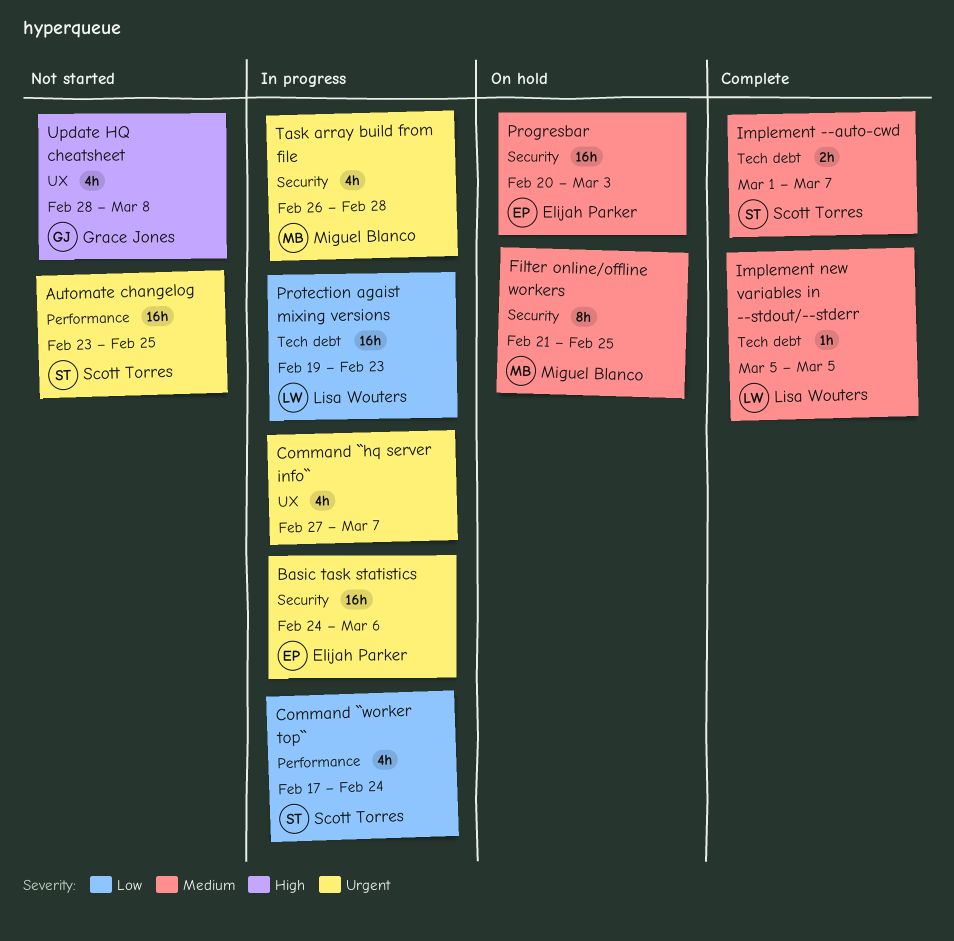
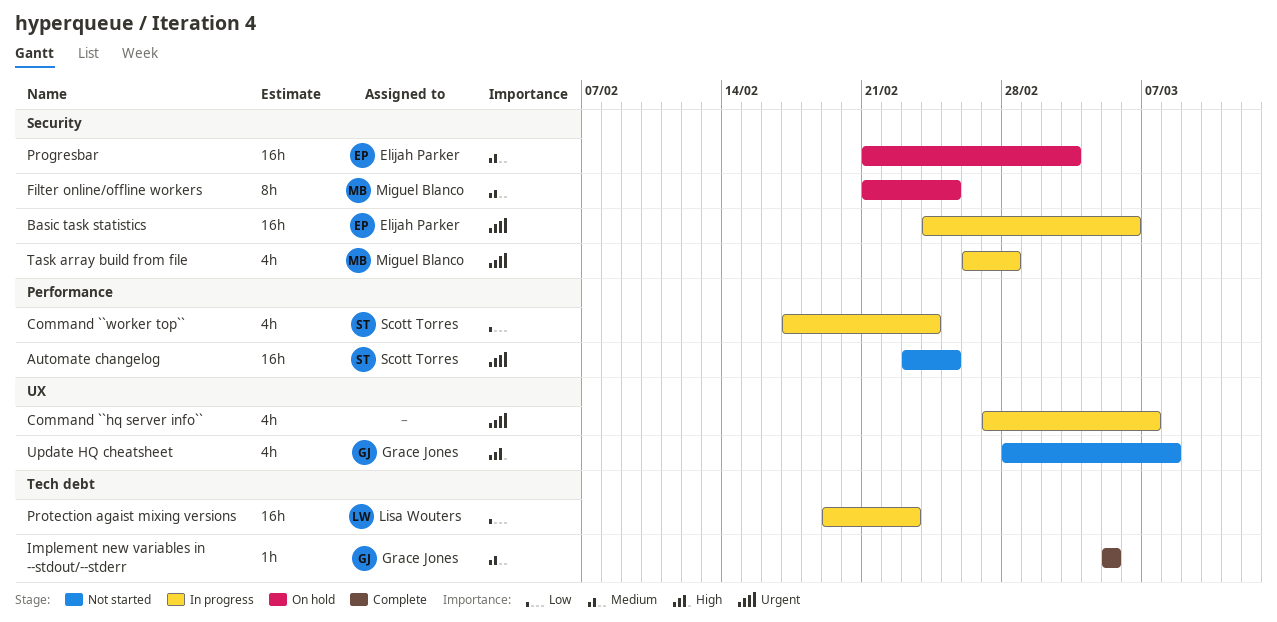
Implement --auto-cwd: present -> none
Implement new variables in --stdout/--stderr, owner: Lisa Wouters -> Grace Jones
Progresbar, start: Feb 20 -> Feb 21

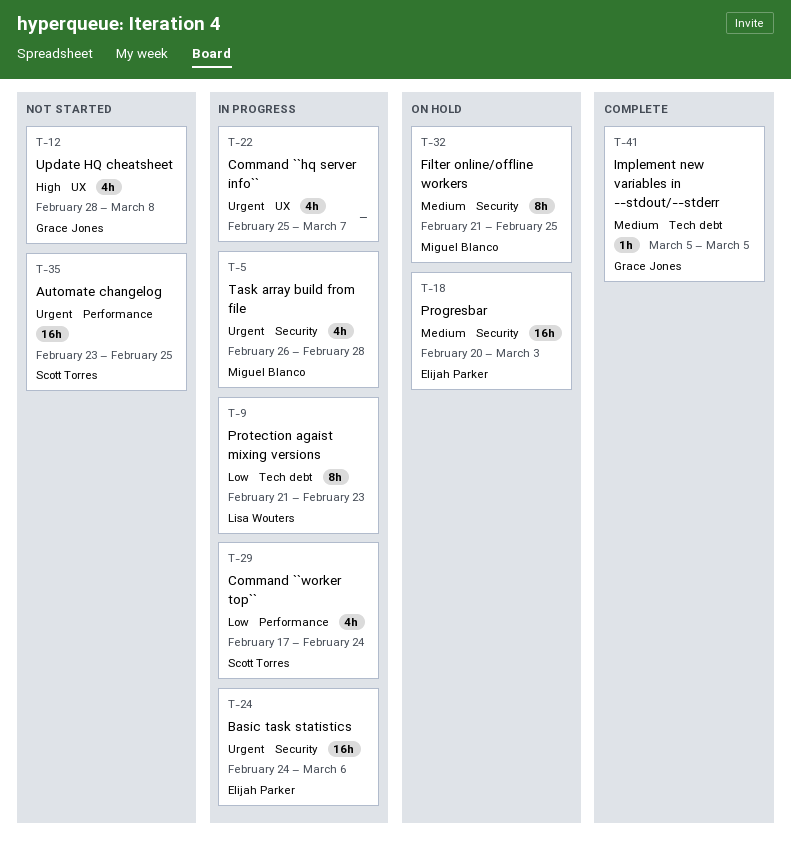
Command ``hq server info``, start: Feb 27 -> Feb 25
Progresbar, start: Feb 21 -> Feb 20
Protection agaist mixing versions, estimate: 16h -> 8h
Protection agaist mixing versions, start: Feb 19 -> Feb 21

